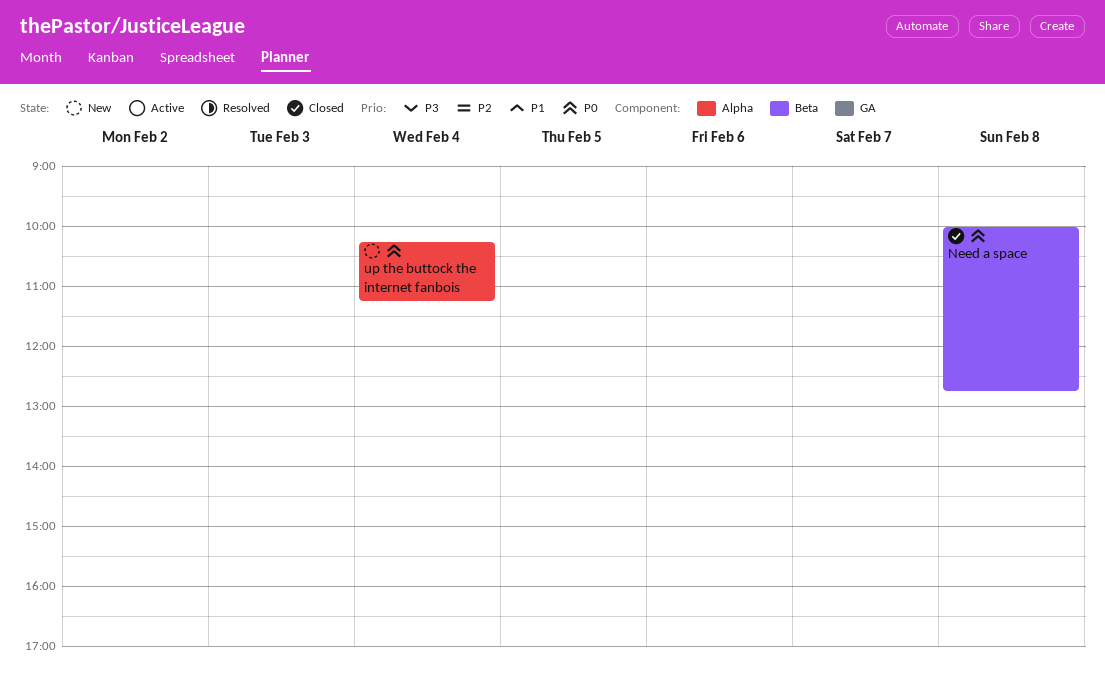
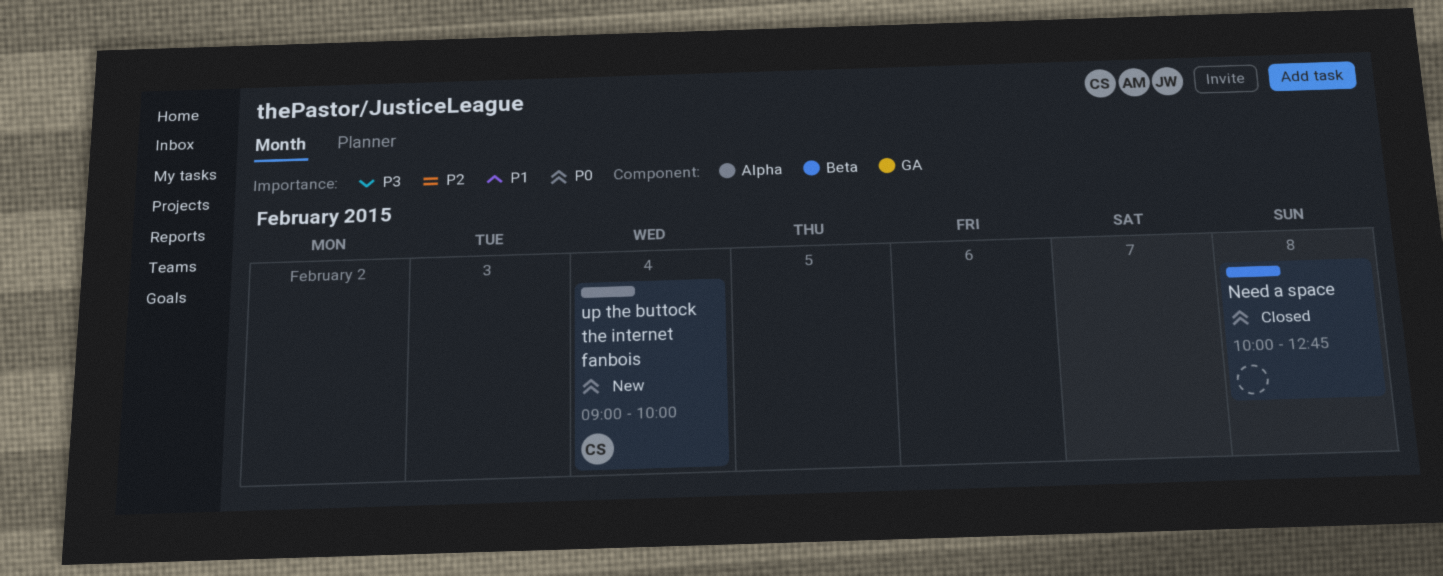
up the buttock the internet fanbois, begins: 10:15 -> 09:00
up the buttock the internet fanbois, ends: 11:15 -> 10:00

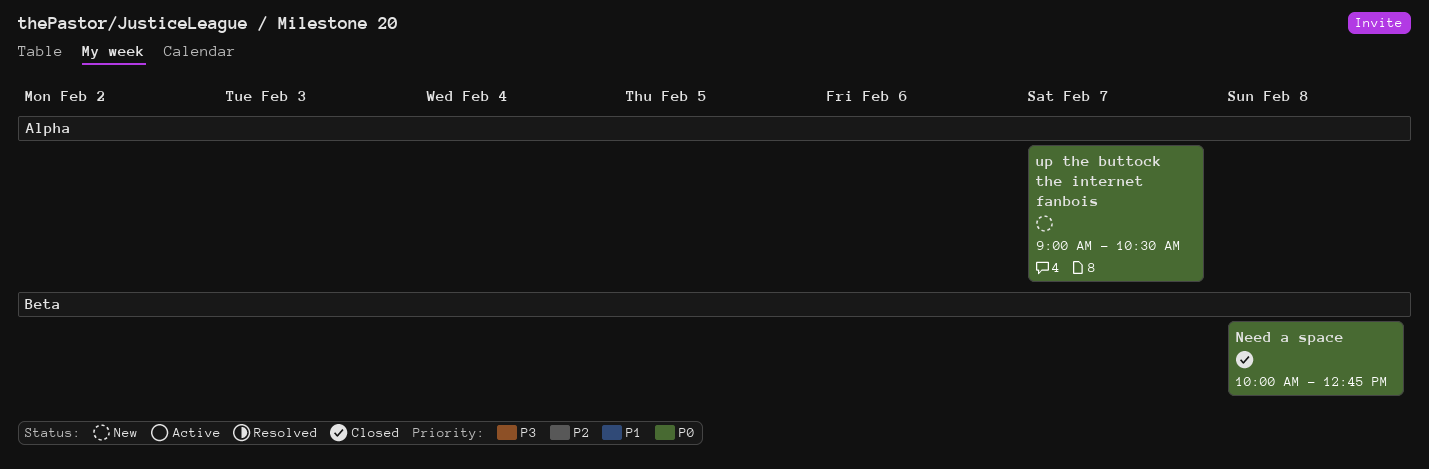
up the buttock the internet fanbois, day: Feb 4 -> Feb 7
up the buttock the internet fanbois, ends: 10:00 -> 10:30

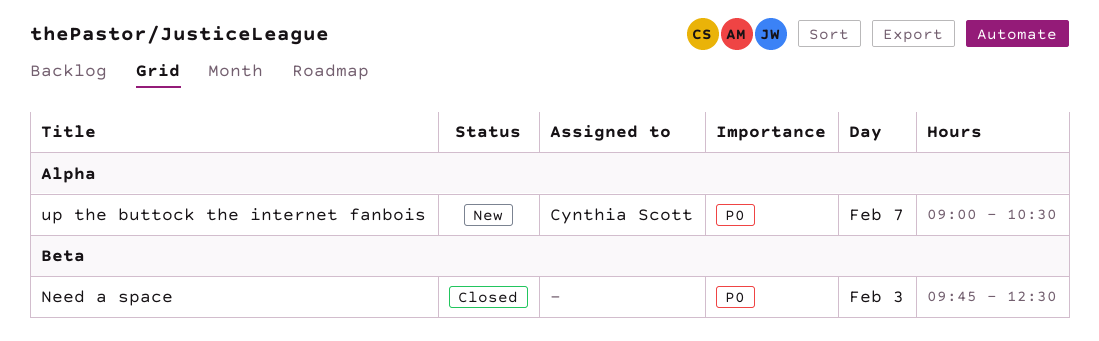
Need a space, day: Feb 8 -> Feb 3
Need a space, begins: 10:00 -> 09:45
Need a space, ends: 12:45 -> 12:30

